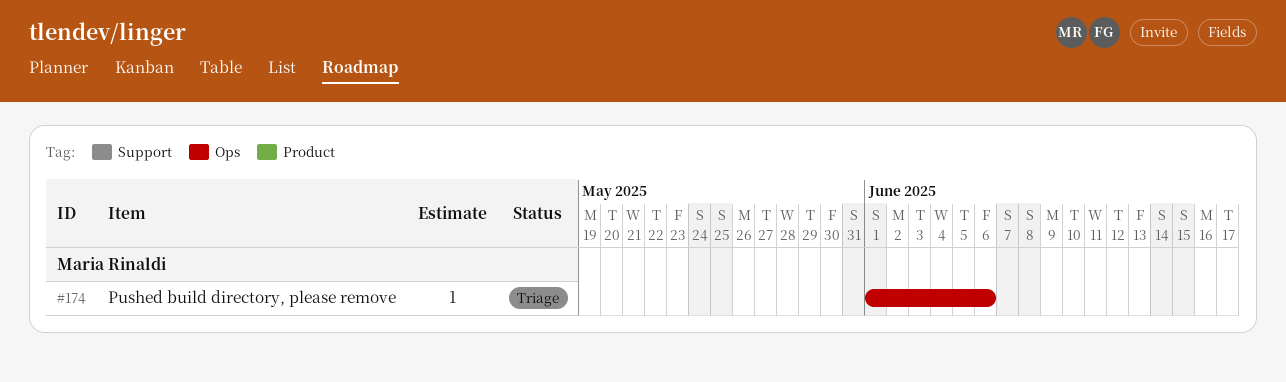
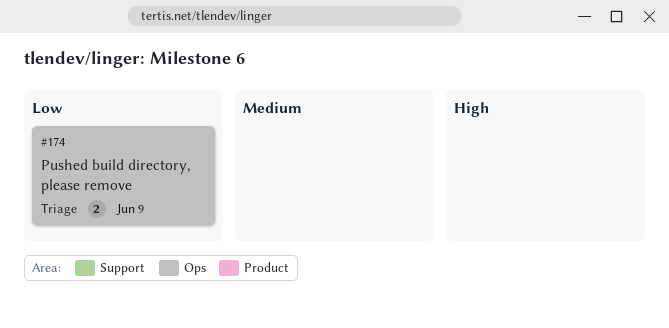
#174, estimate: 1 -> 2
#174, due: Jun 6 -> Jun 9

